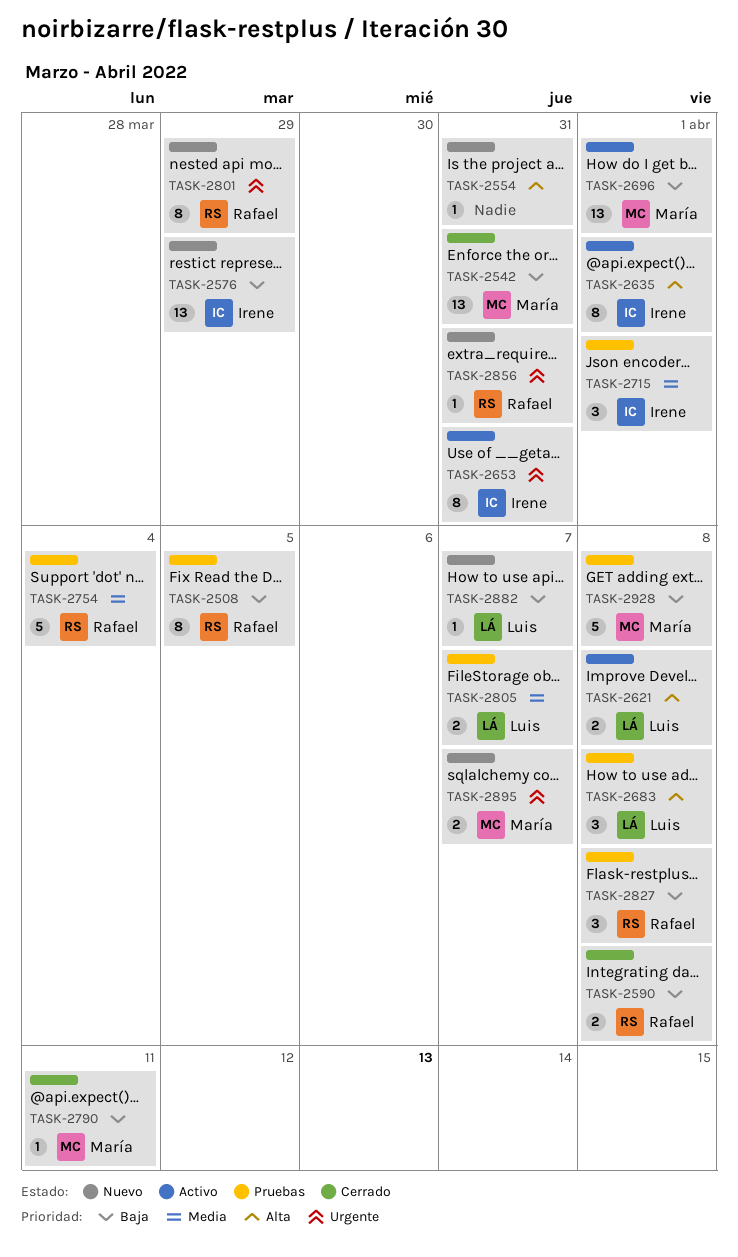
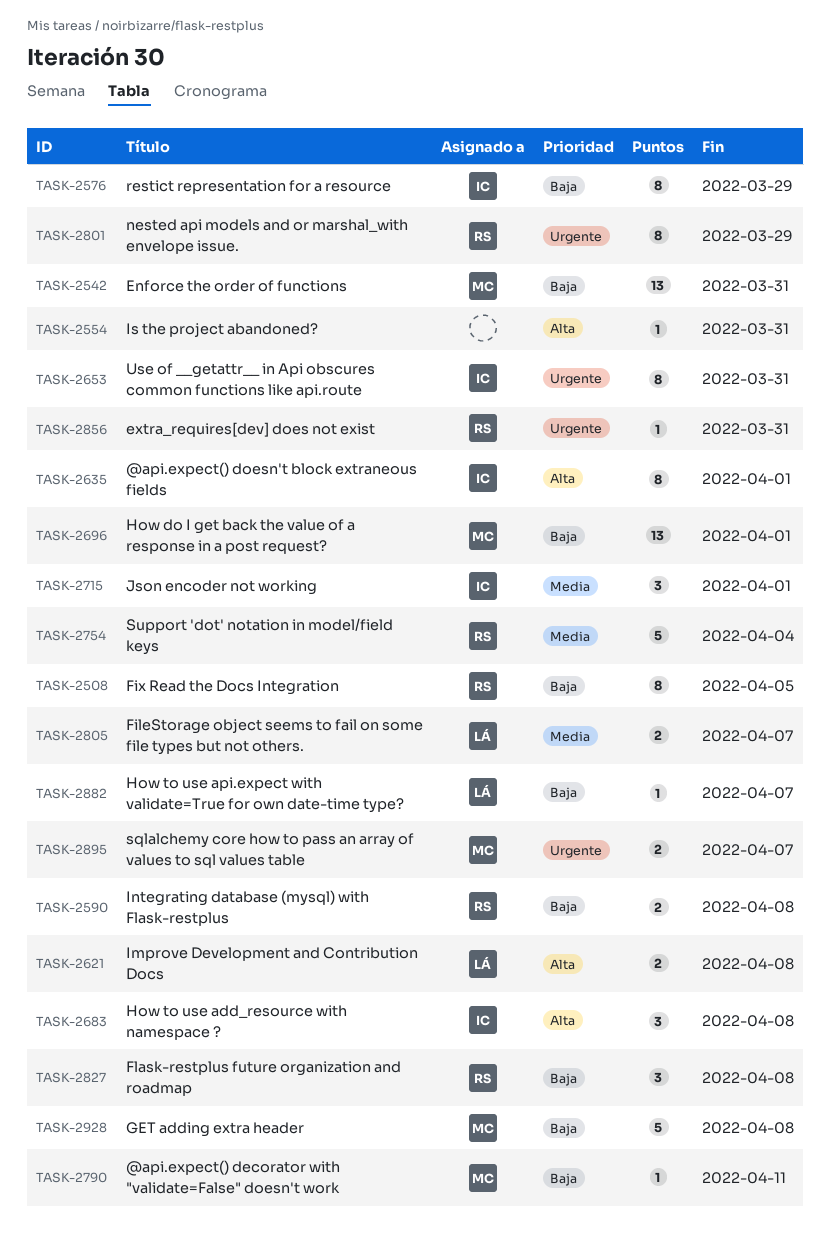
TASK-2576, estimate: 13 -> 8
TASK-2683, owner: Luis -> Irene

